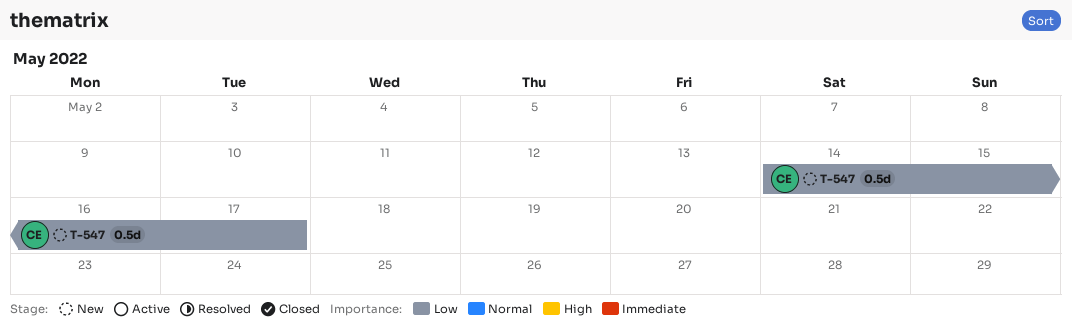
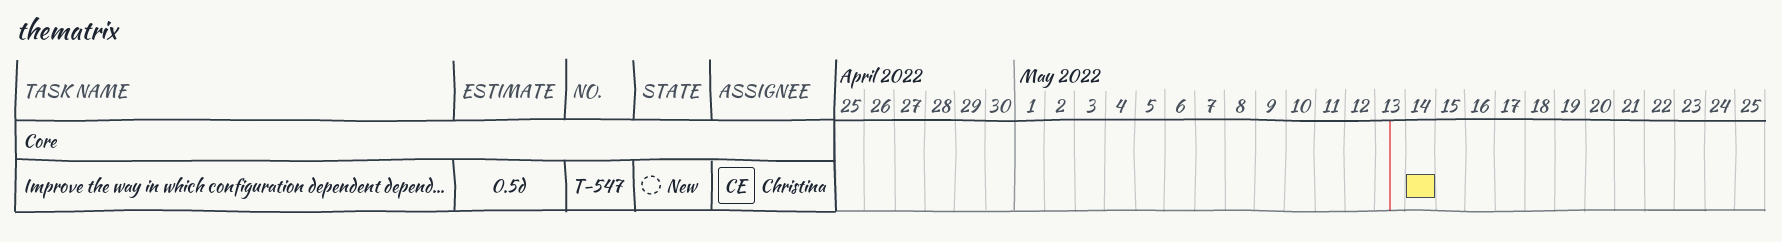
T-547, due: May 17 -> May 14

